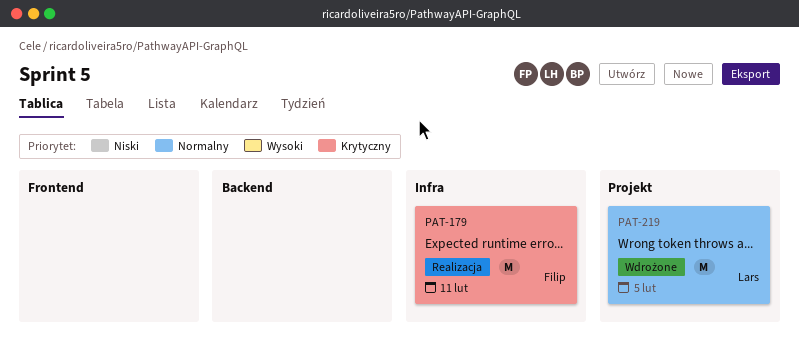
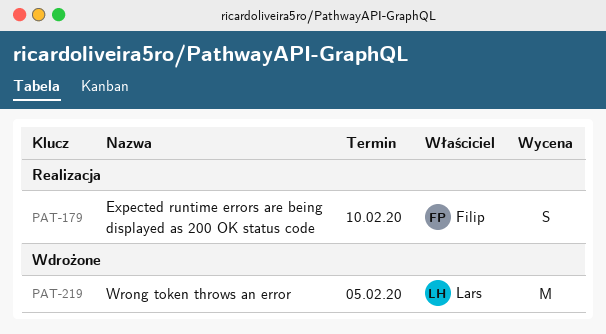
PAT-179, estimate: M -> S
PAT-179, due: Feb 11 -> Feb 10

